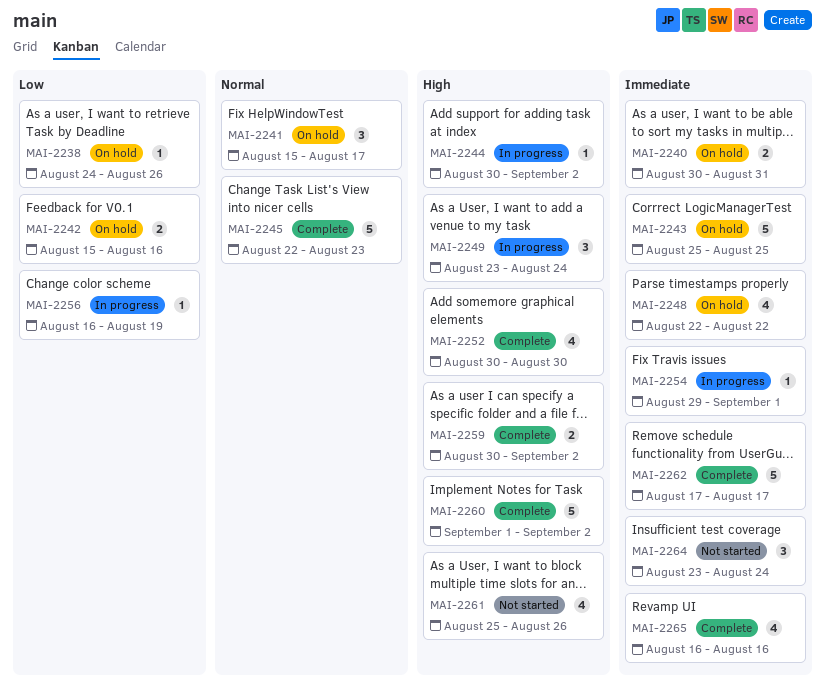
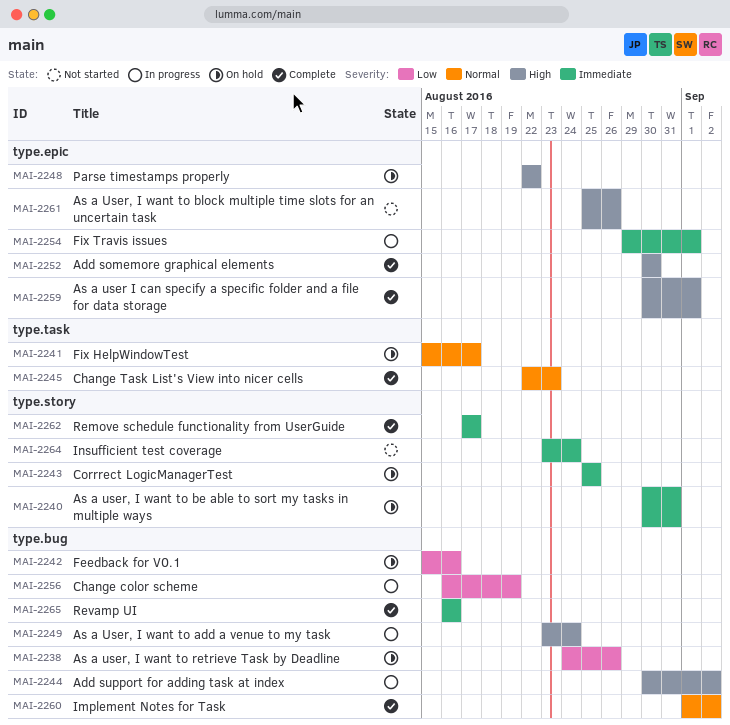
MAI-2248, priority: Immediate -> High
MAI-2259, due: Sep 2 -> Sep 1
MAI-2260, priority: High -> Normal

